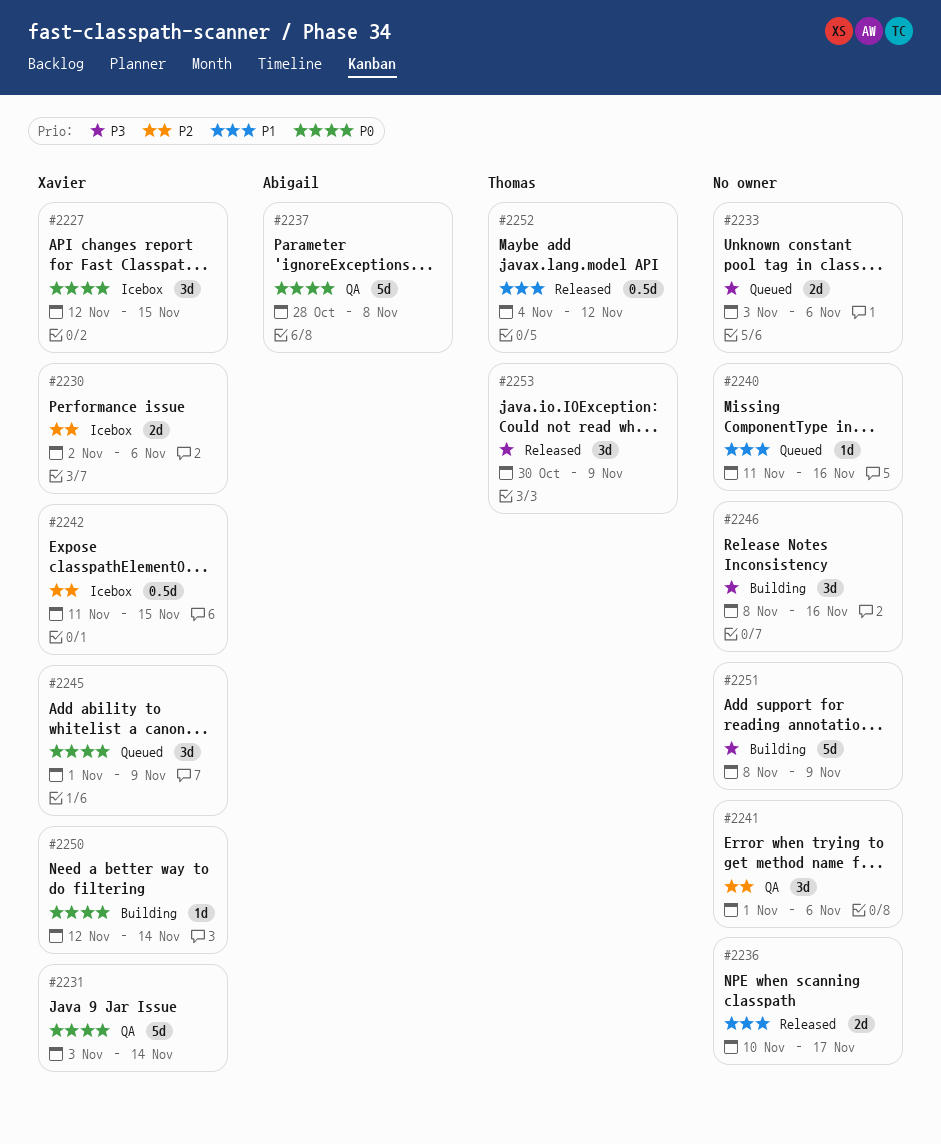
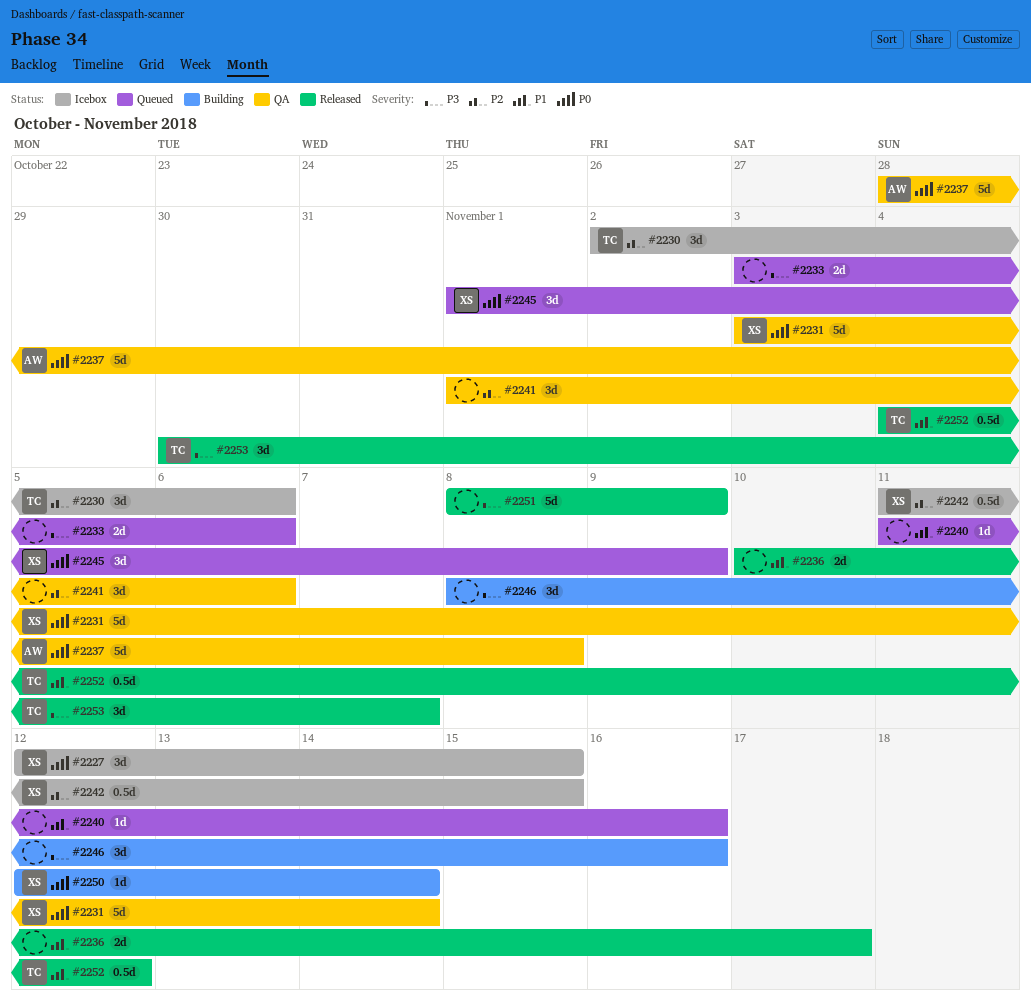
#2230, owner: Xavier -> Thomas
#2230, estimate: 2d -> 3d
#2251, status: Building -> Released
#2253, due: Nov 9 -> Nov 7

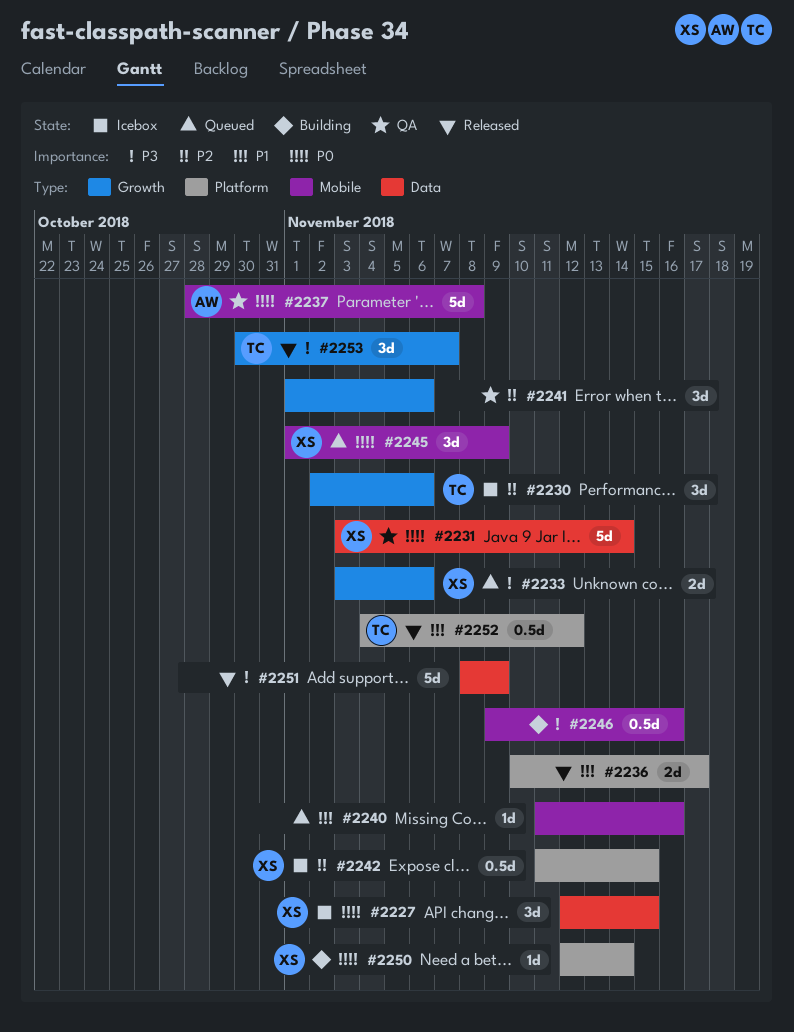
#2233, owner: none -> XS
#2246, estimate: 3d -> 0.5d
#2246, start: Nov 8 -> Nov 9

